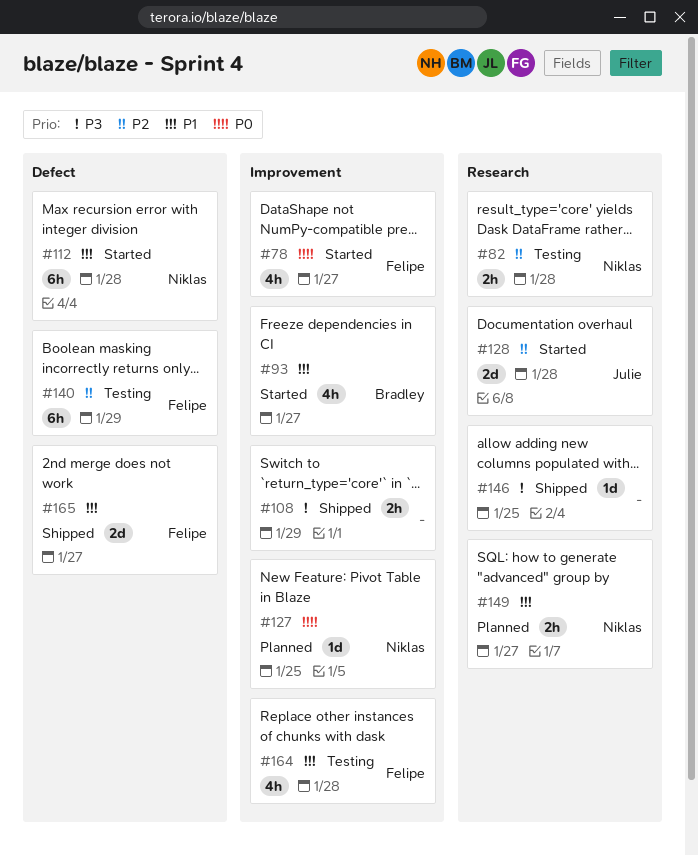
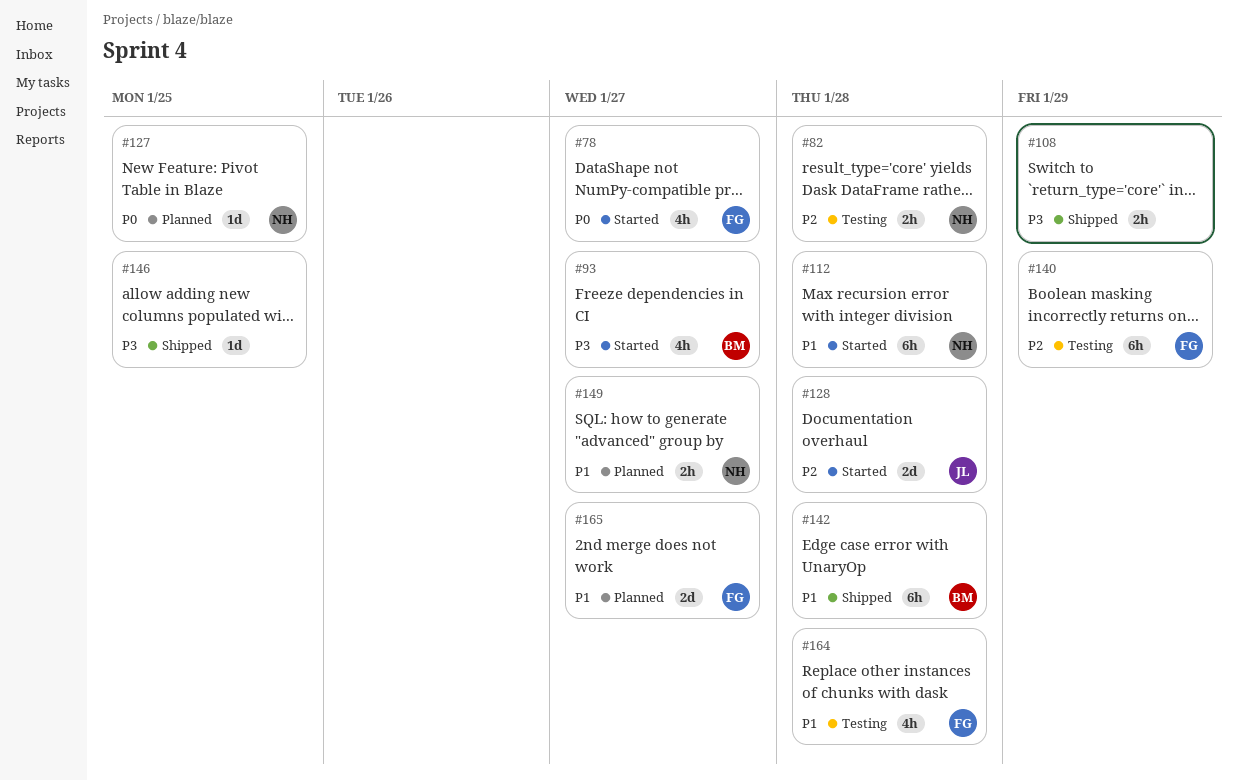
#93, priority: P1 -> P3
#142: none -> present
#165, status: Shipped -> Planned

